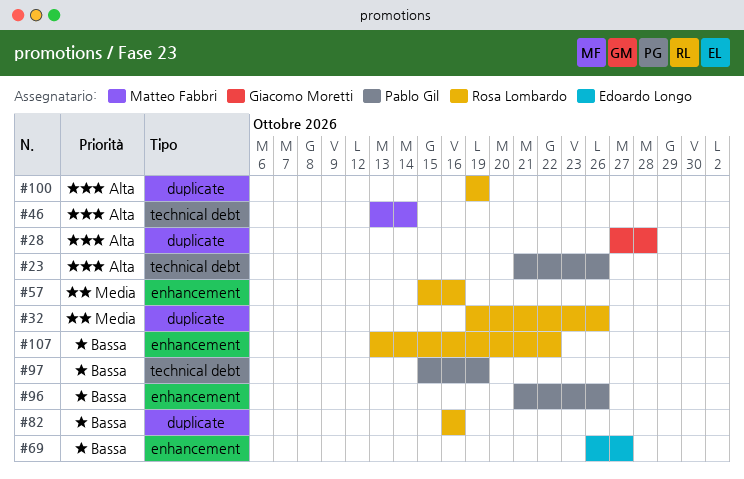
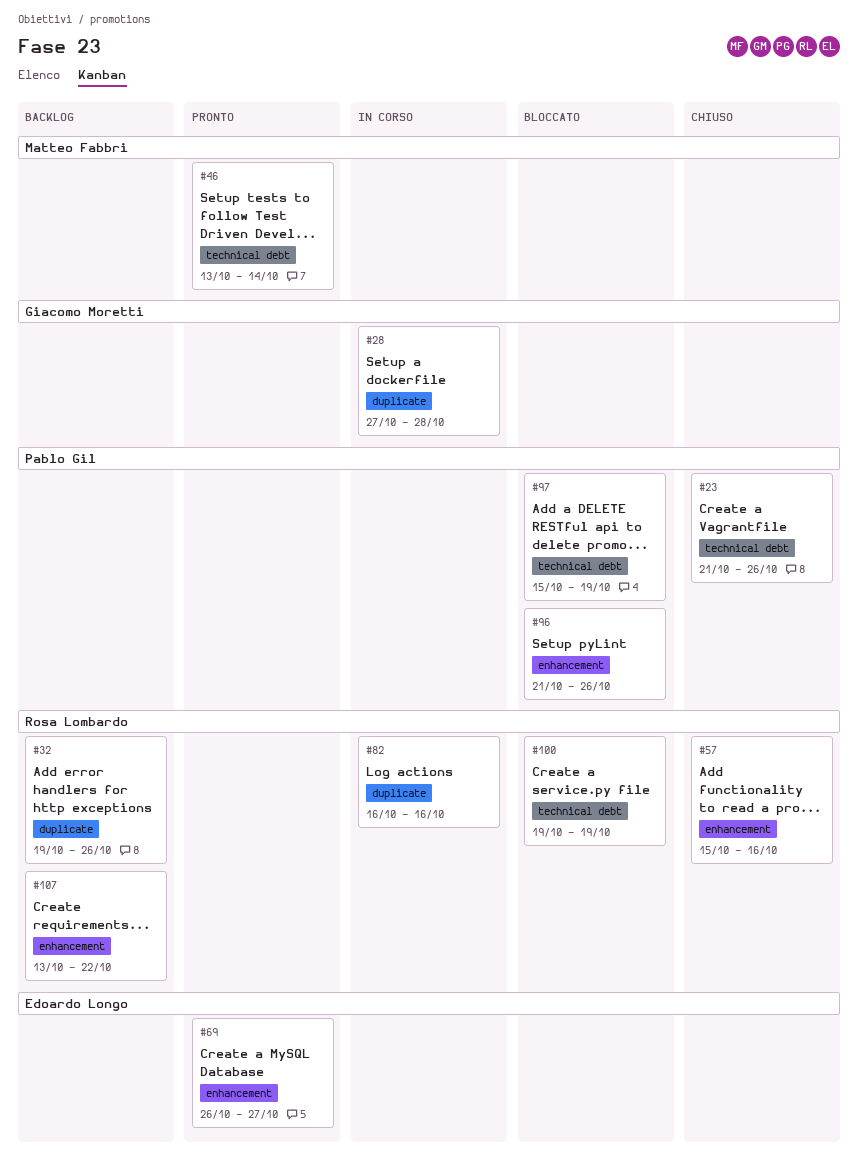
#100, label: duplicate -> technical debt

